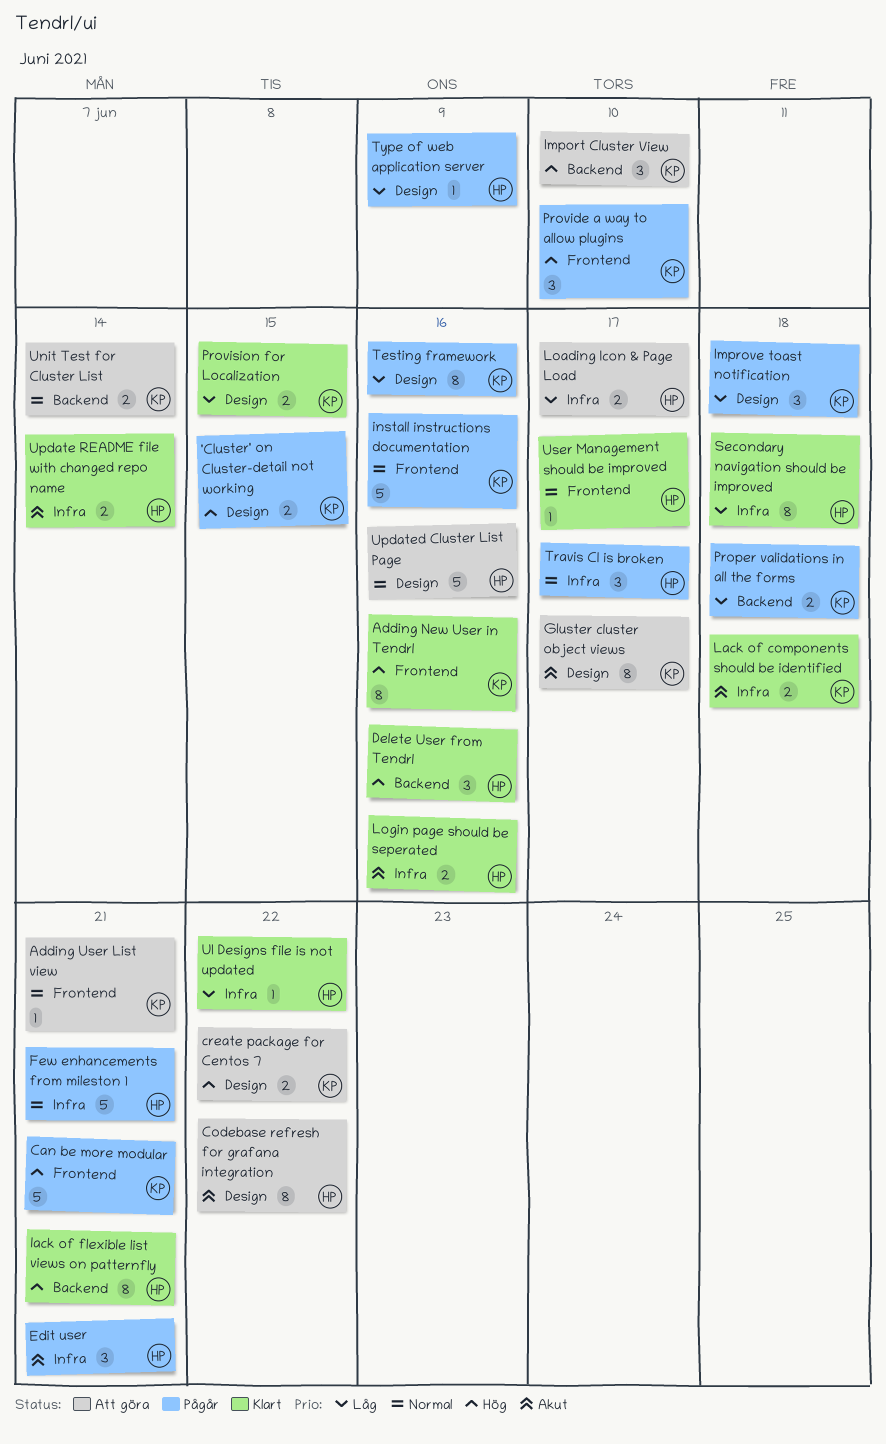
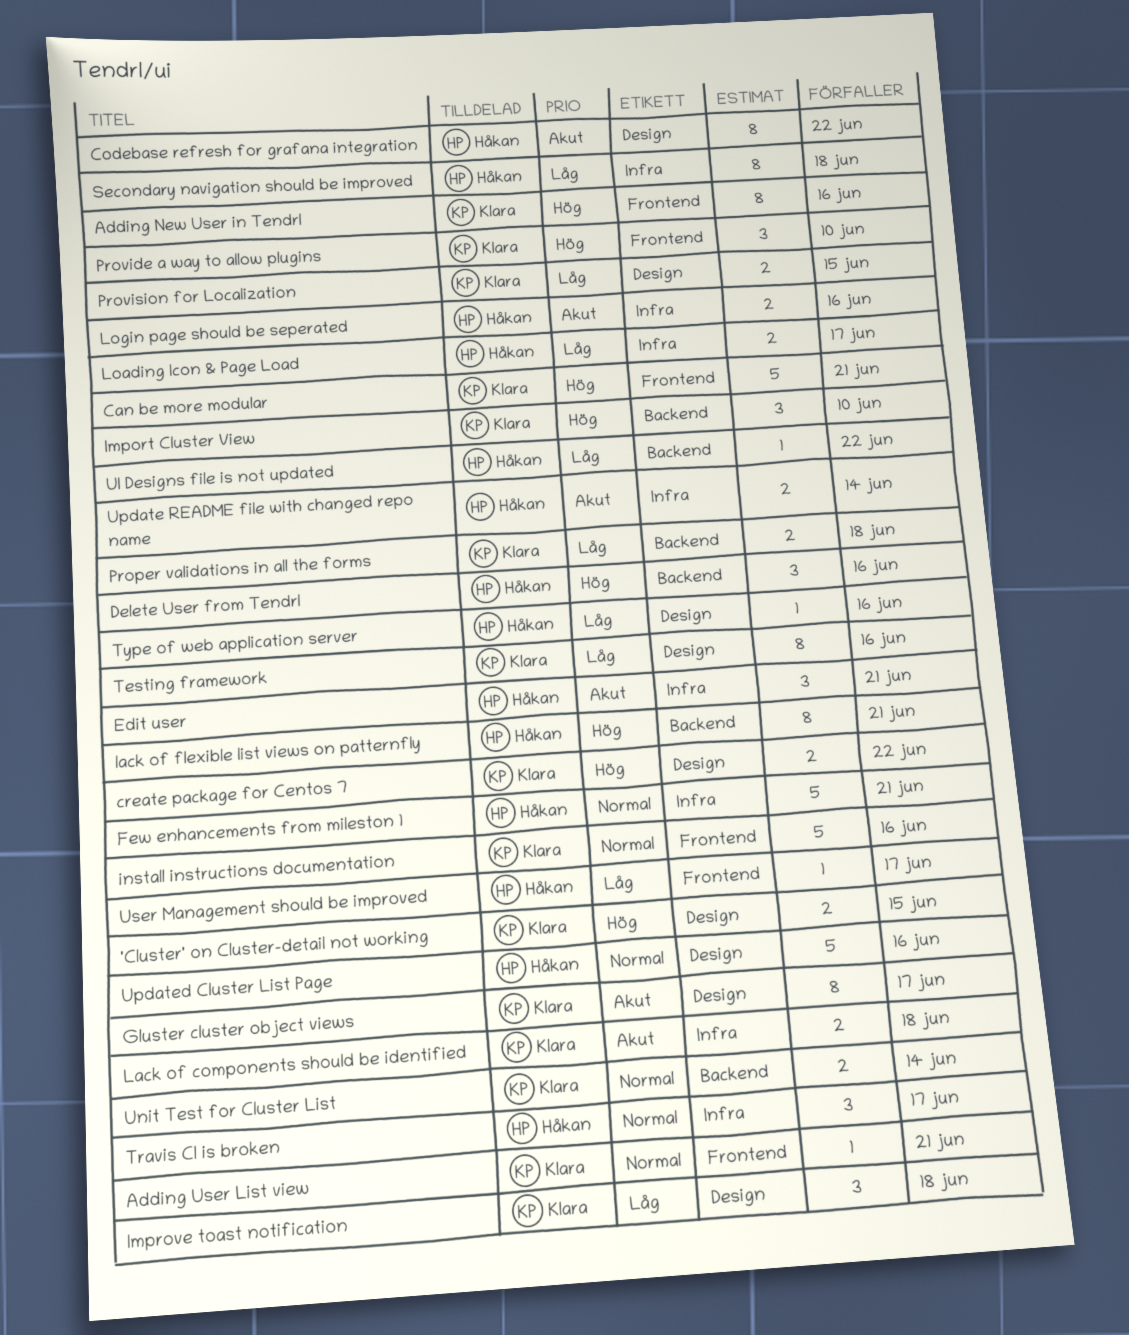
Type of web application server, due: Jun 9 -> Jun 16
UI Designs file is not updated, label: Infra -> Backend
User Management should be improved, priority: Normal -> Låg

